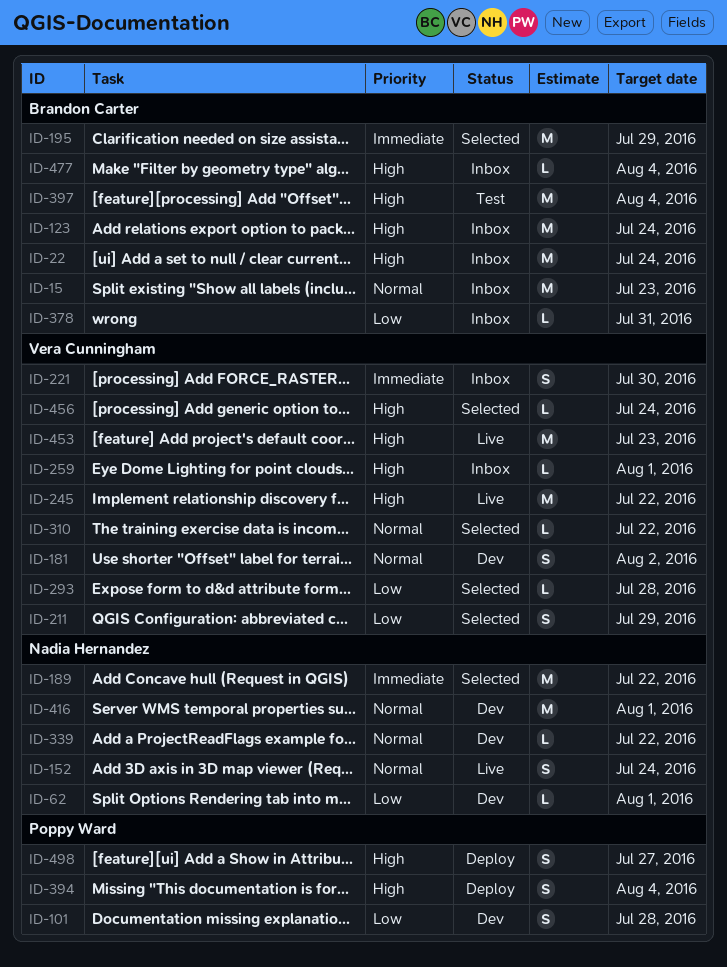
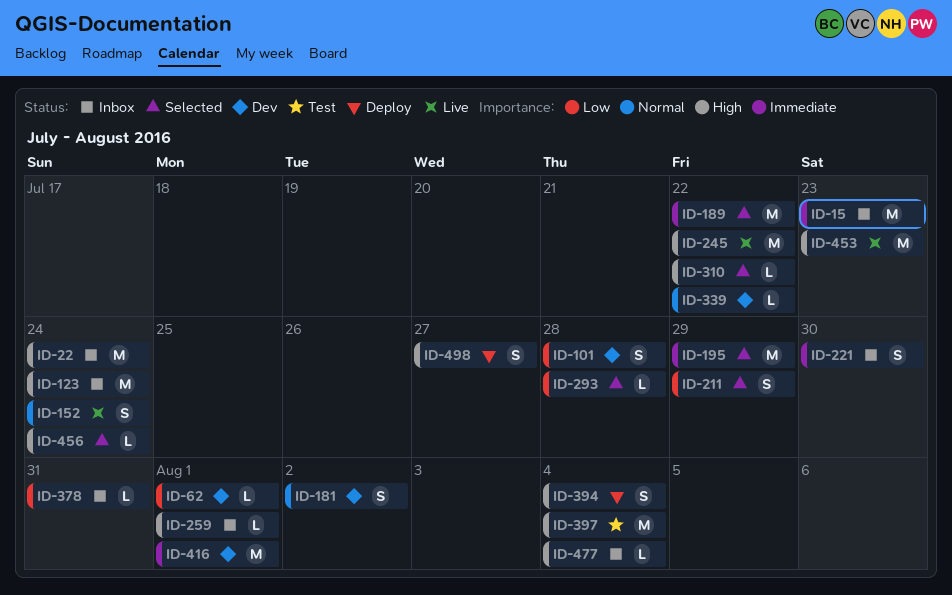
ID-15, priority: Normal -> Immediate
ID-310, priority: Normal -> High
ID-416, priority: Normal -> Immediate

